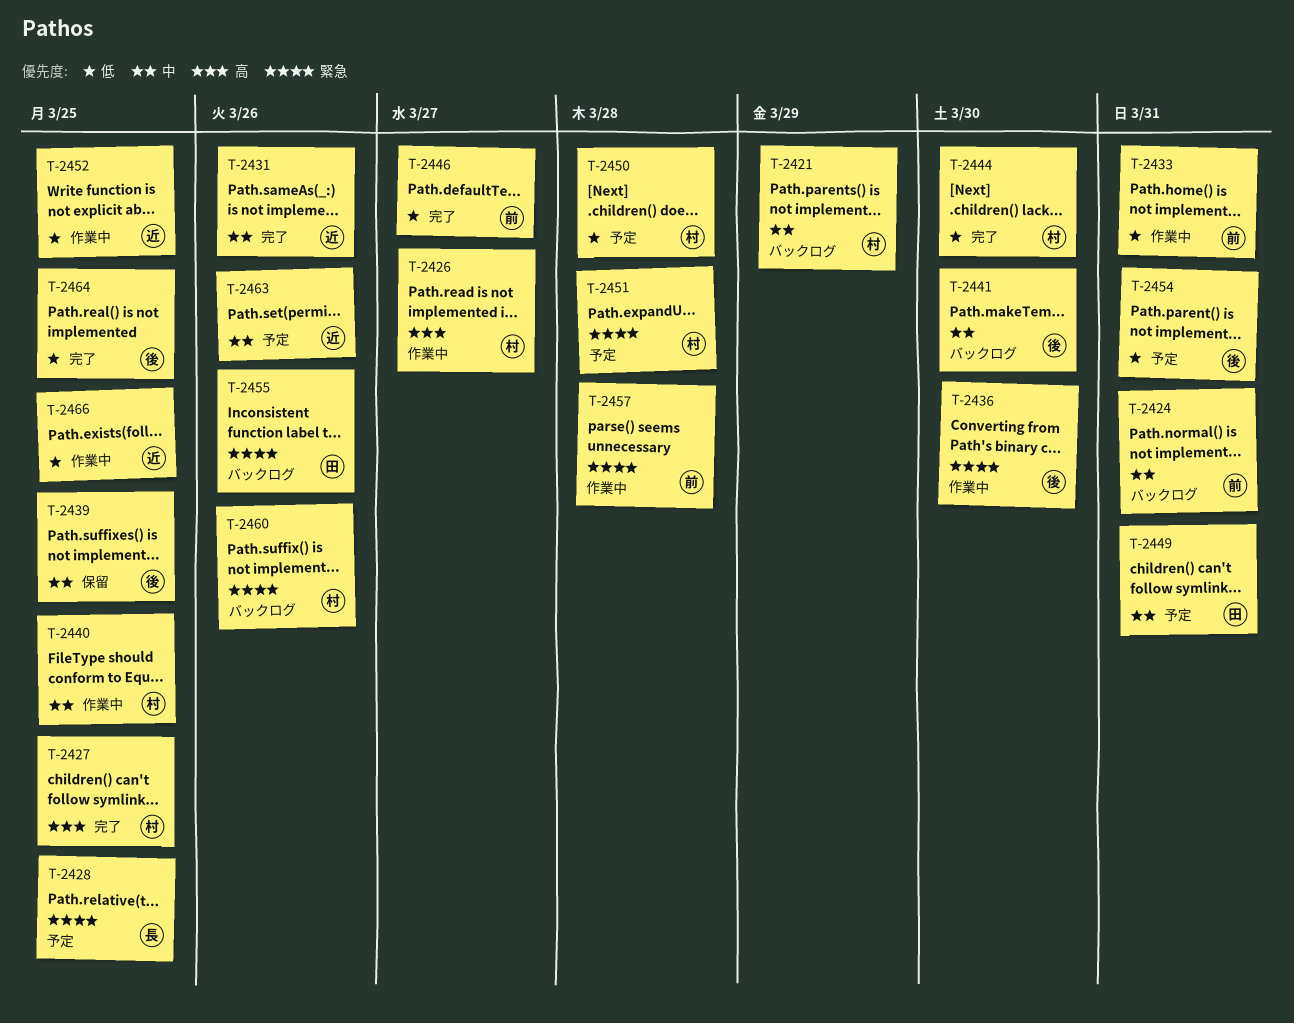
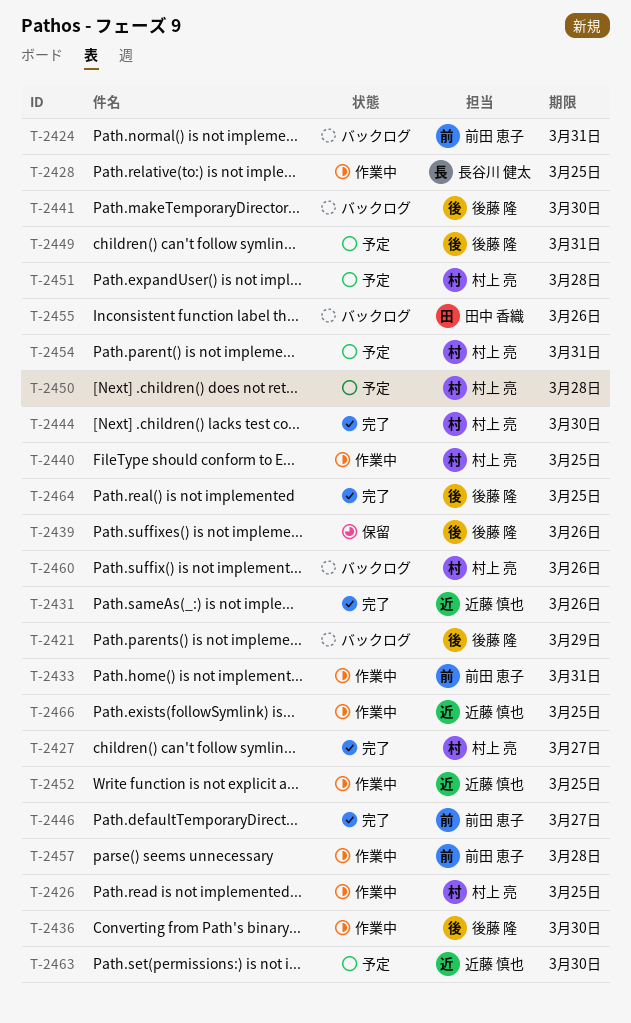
T-2421, owner: 村上 亮 -> 後藤 隆
T-2426, due: Mar 27 -> Mar 25
T-2427, due: Mar 25 -> Mar 27
T-2428, status: 予定 -> 作業中
T-2439, due: Mar 25 -> Mar 26
T-2449, owner: 田中 香織 -> 後藤 隆
T-2454, owner: 後藤 隆 -> 村上 亮
T-2463, due: Mar 26 -> Mar 30

